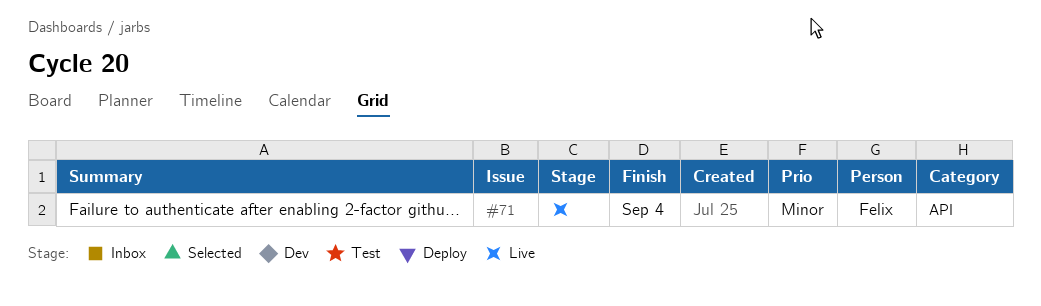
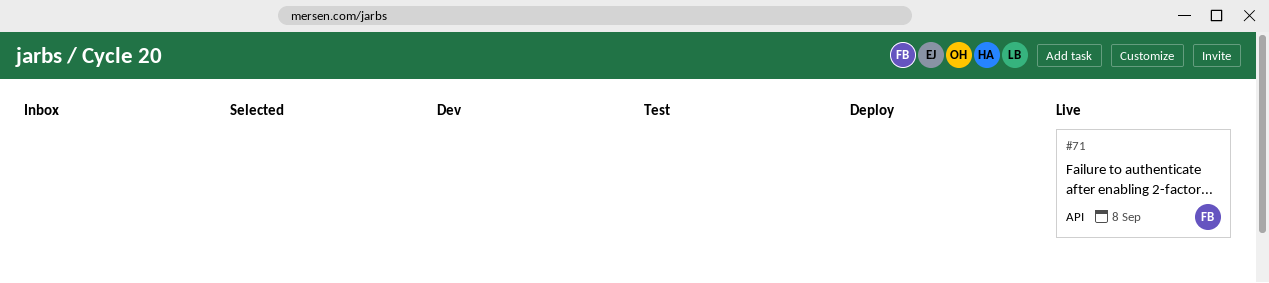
#71, due: Sep 4 -> Sep 8

